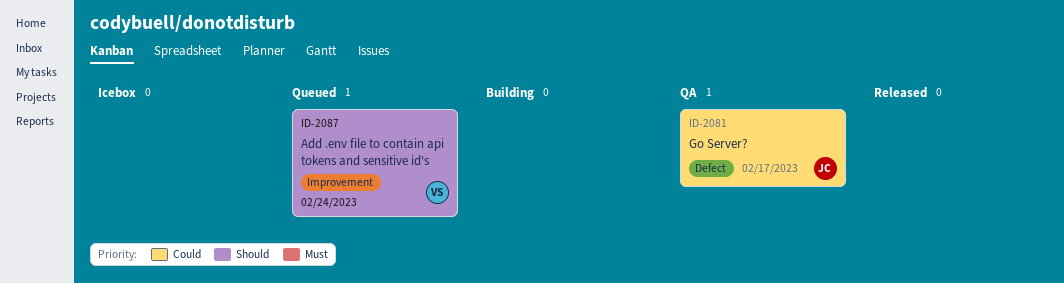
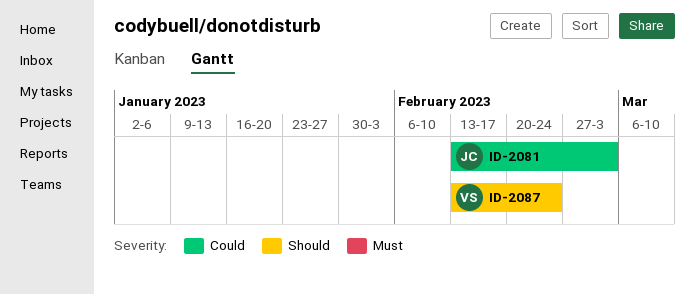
ID-2081, due: Feb 17 -> Mar 3

